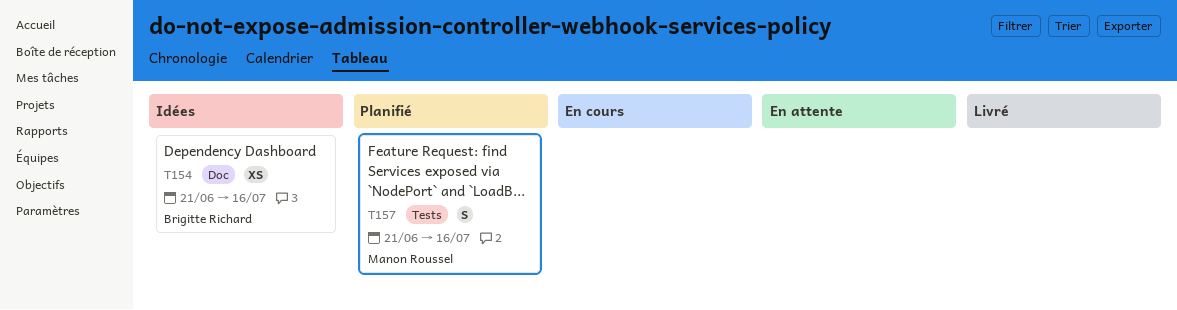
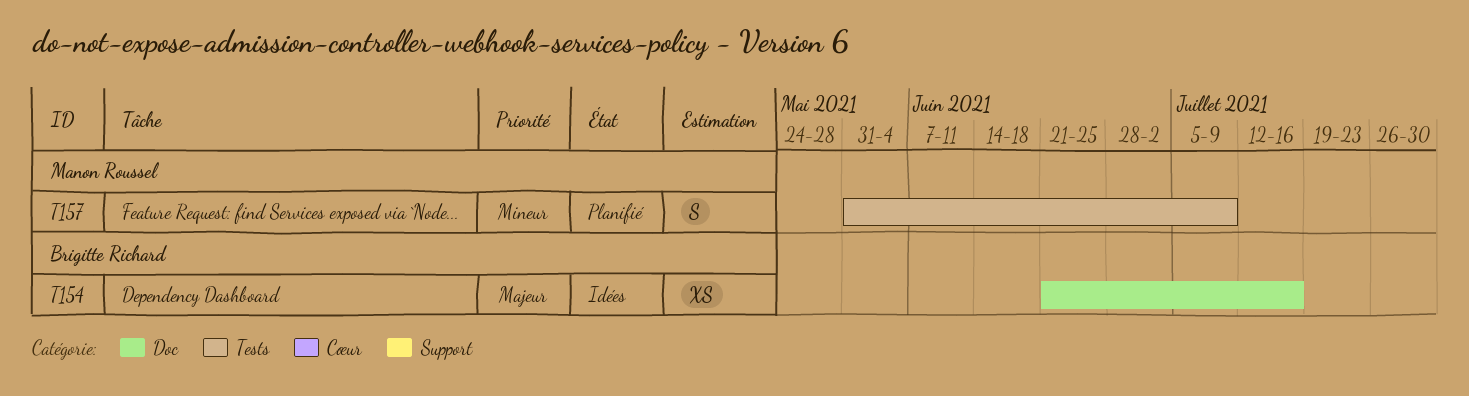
T157, start: Jun 21 -> May 31
T157, due: Jul 16 -> Jul 9

